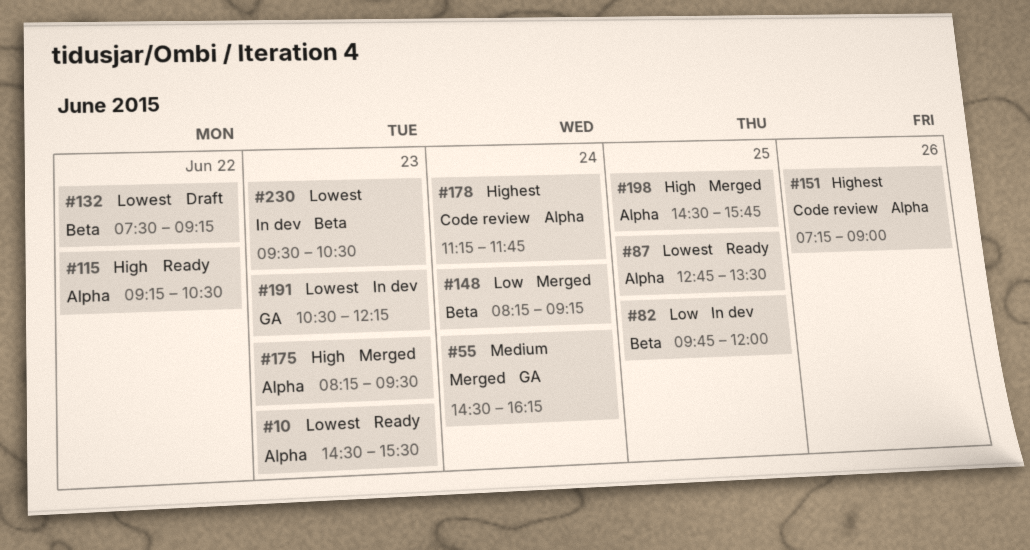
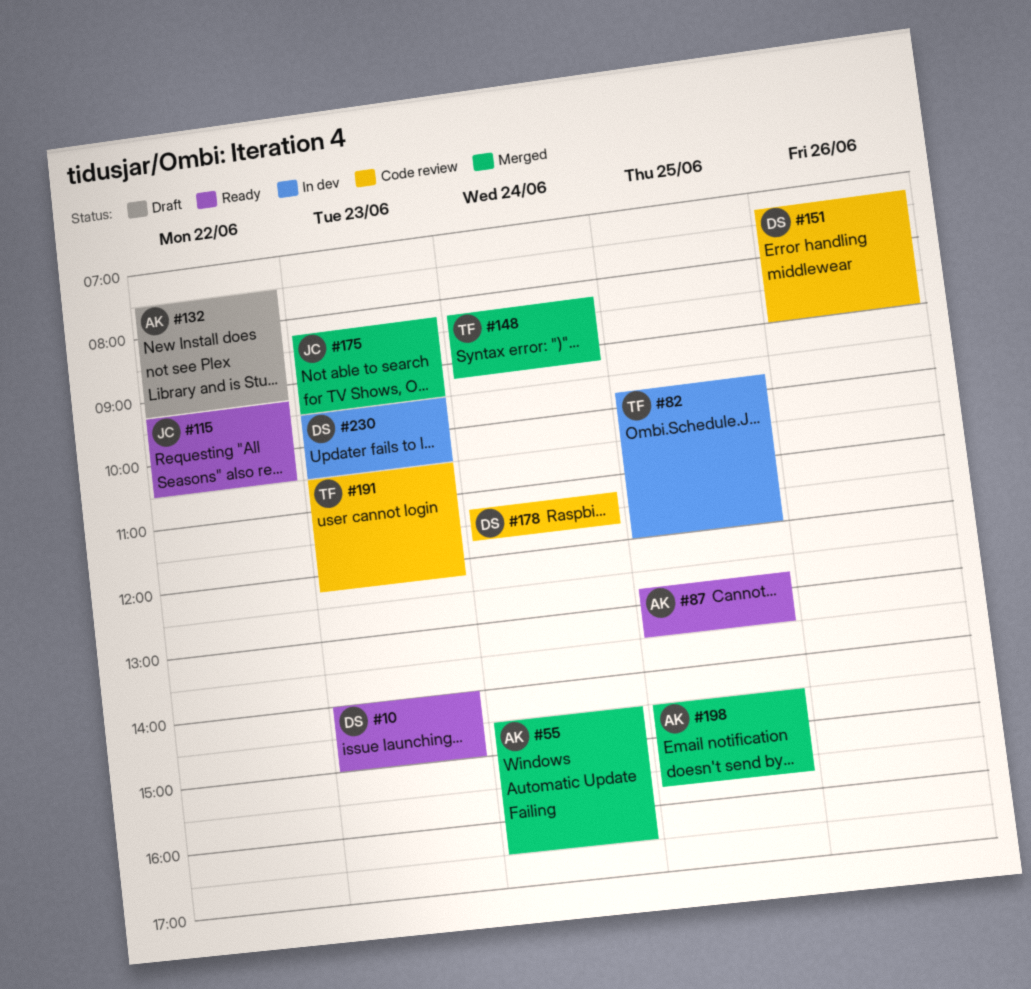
#10, begins: 14:30 -> 14:00
#10, ends: 15:30 -> 15:00
#55, ends: 16:15 -> 16:30
#191, status: In dev -> Code review

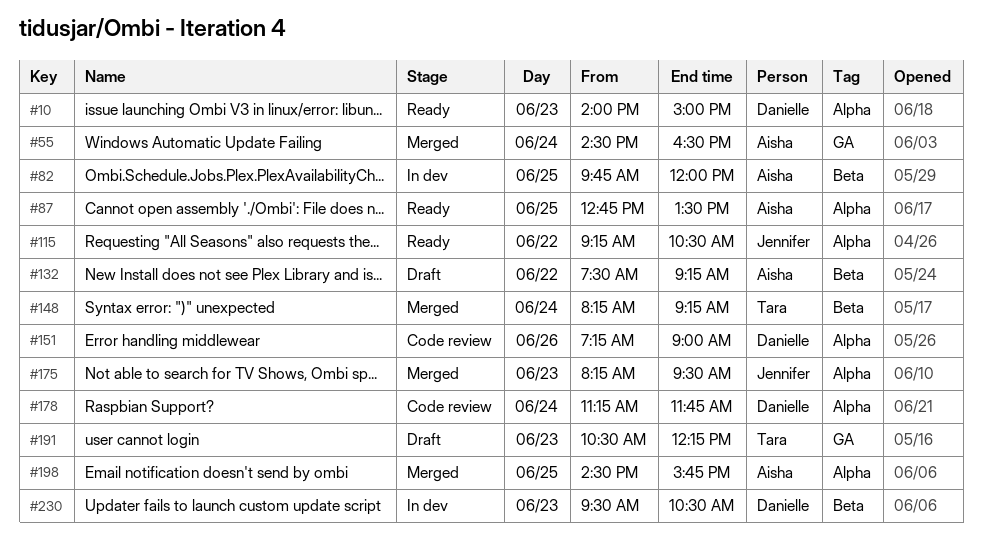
#82, owner: Tara -> Aisha
#191, status: Code review -> Draft

